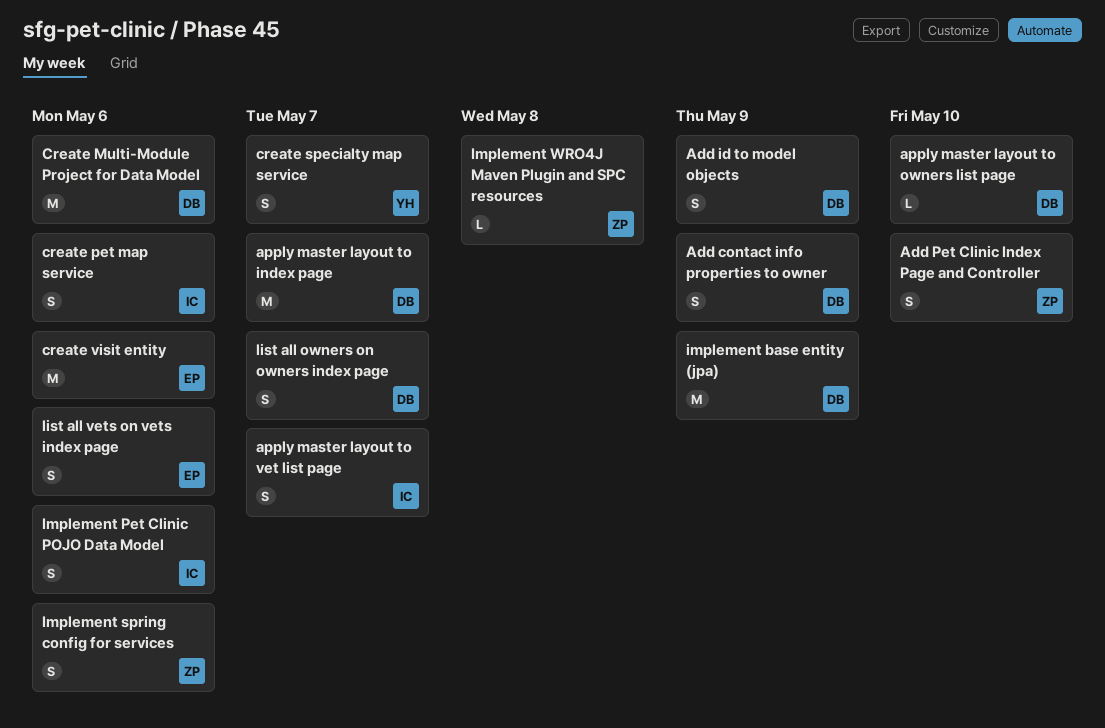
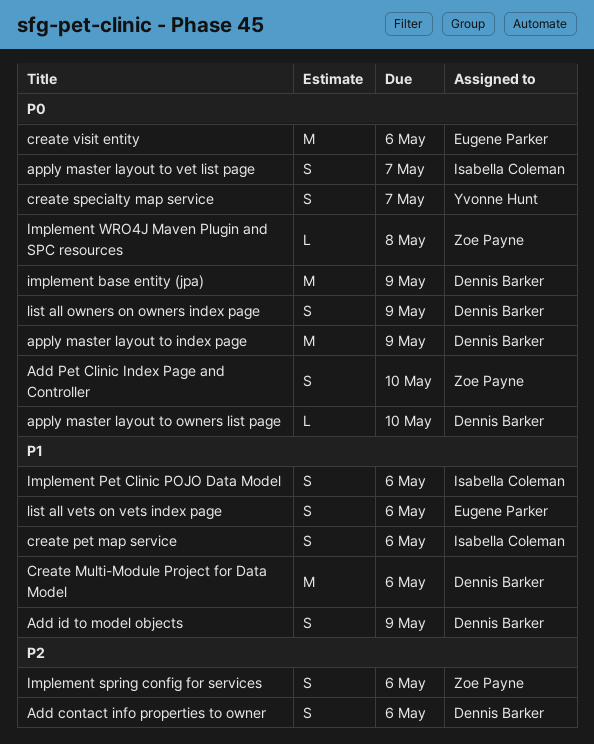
Add contact info properties to owner, due: May 9 -> May 6
apply master layout to index page, due: May 7 -> May 9
list all owners on owners index page, due: May 7 -> May 9

